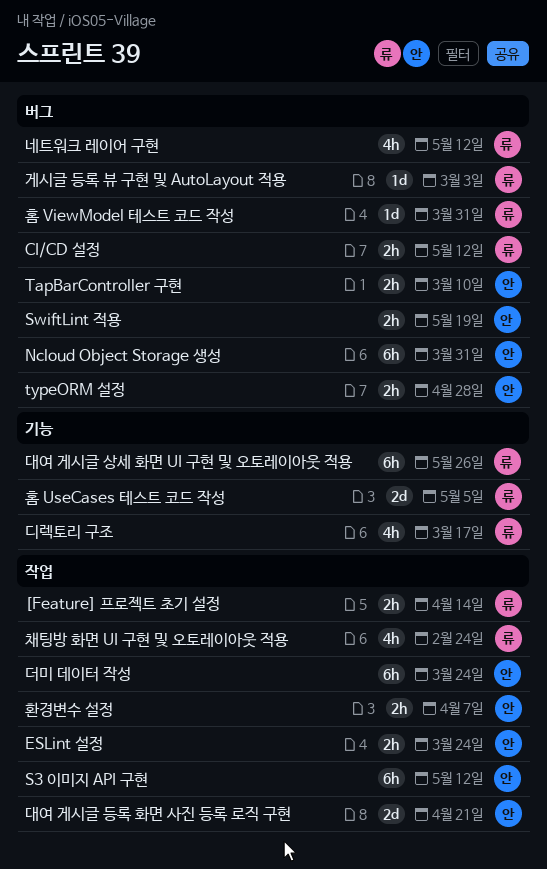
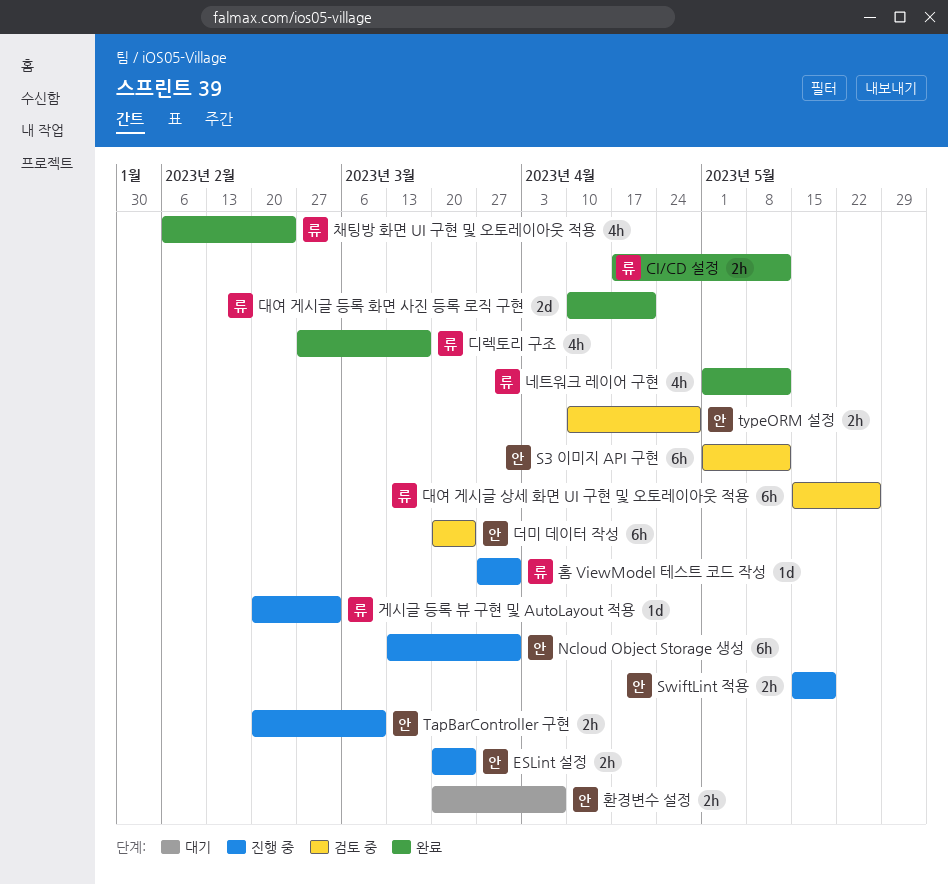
[Feature] 프로젝트 초기 설정: present -> none
대여 게시글 등록 화면 사진 등록 로직 구현, owner: 안 -> 류
홈 UseCases 테스트 코드 작성: present -> none

